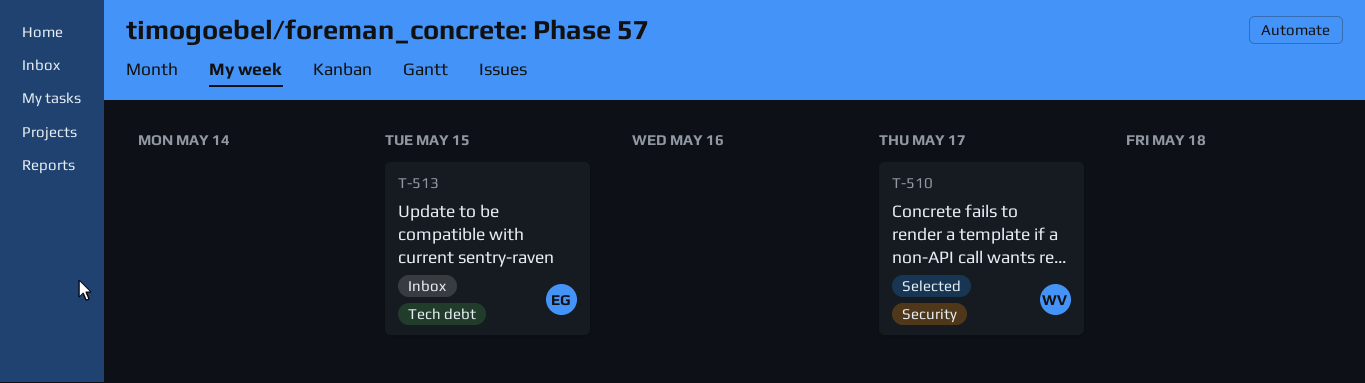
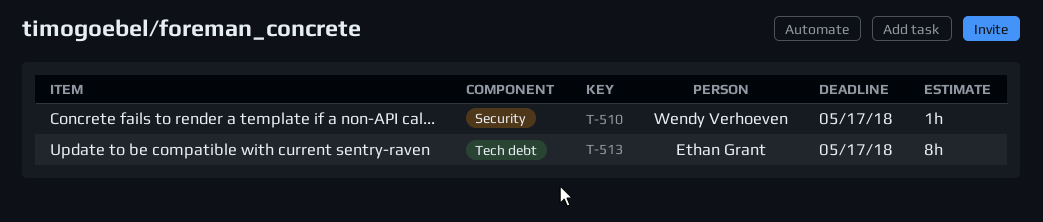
T-513, due: May 15 -> May 17

